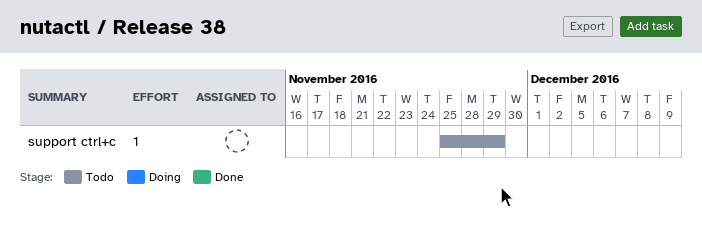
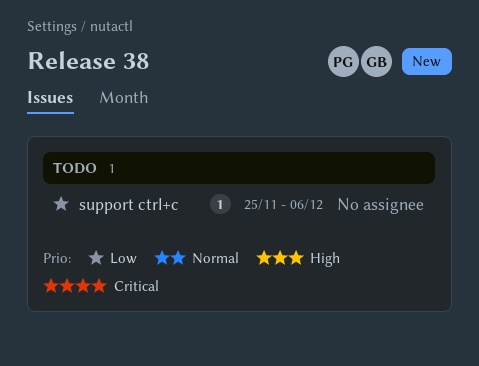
support ctrl+c, due: Nov 29 -> Dec 6

